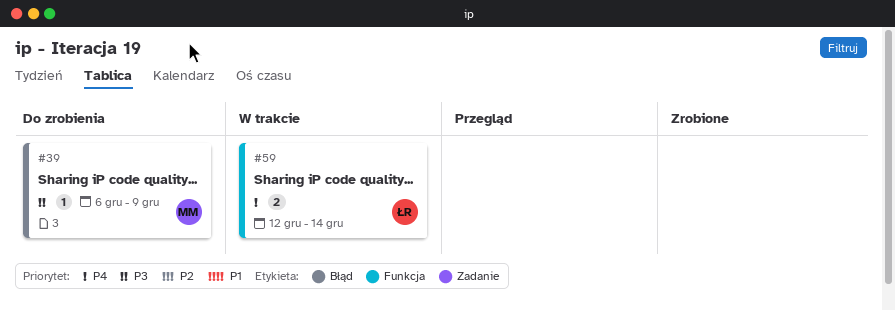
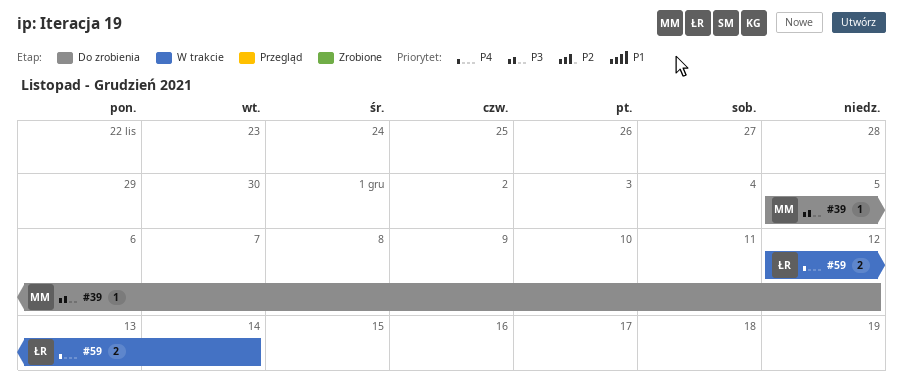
#39, start: Dec 6 -> Dec 5
#39, due: Dec 9 -> Dec 12

